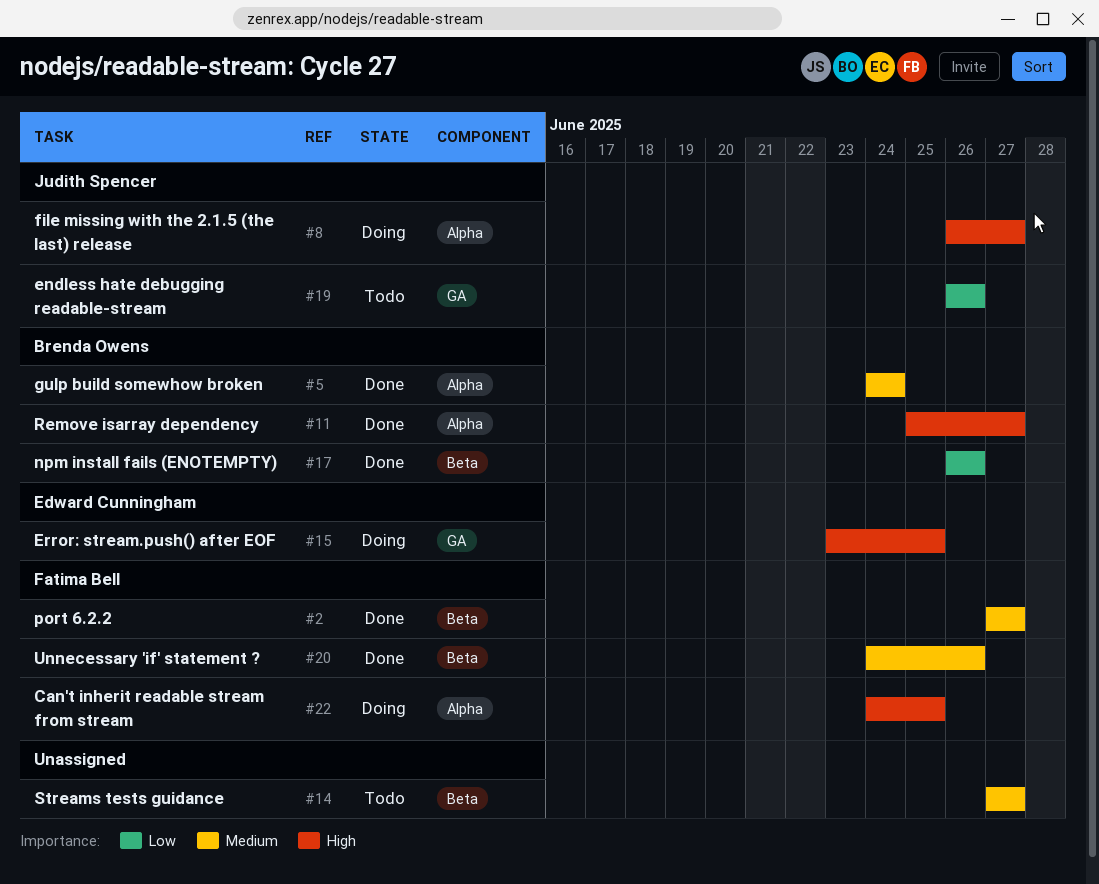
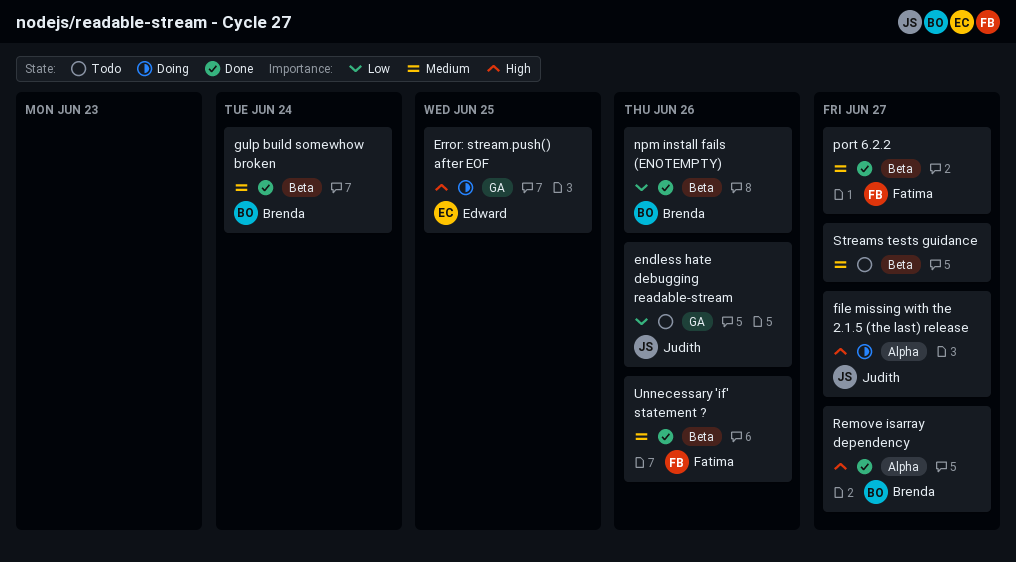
Can't inherit readable stream from stream: present -> none
gulp build somewhow broken, label: Alpha -> Beta

